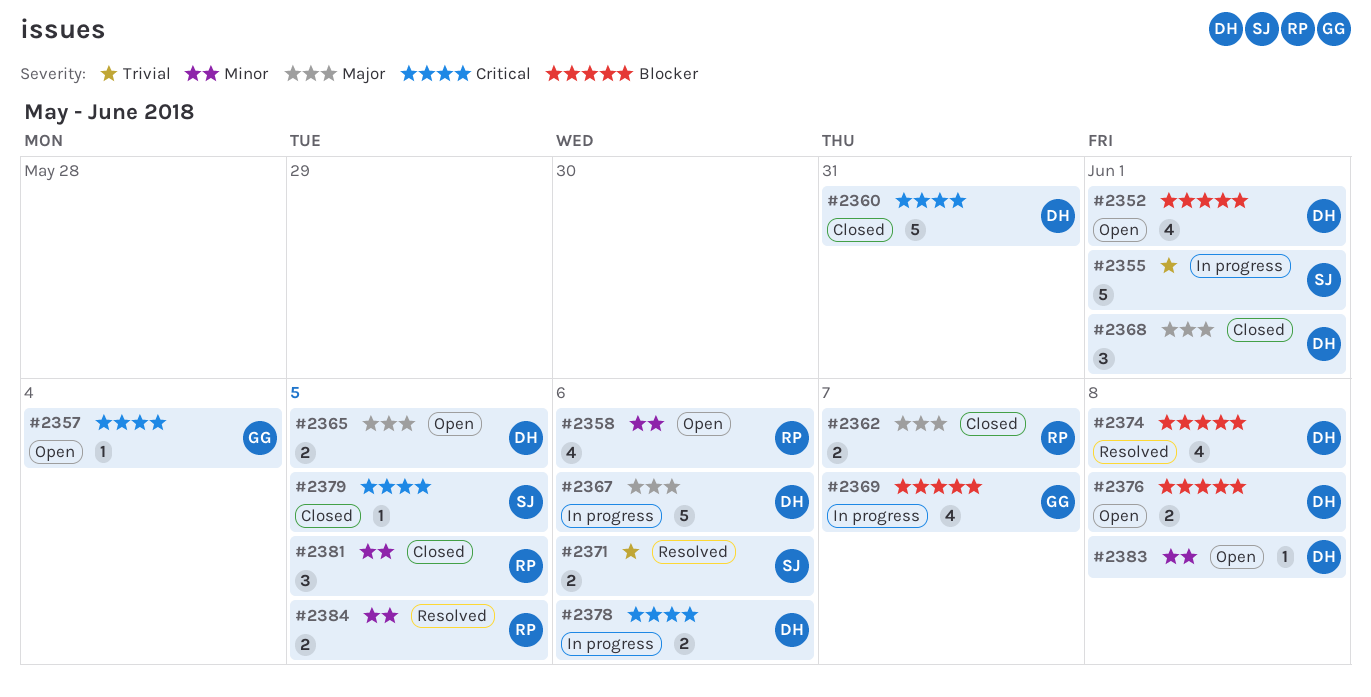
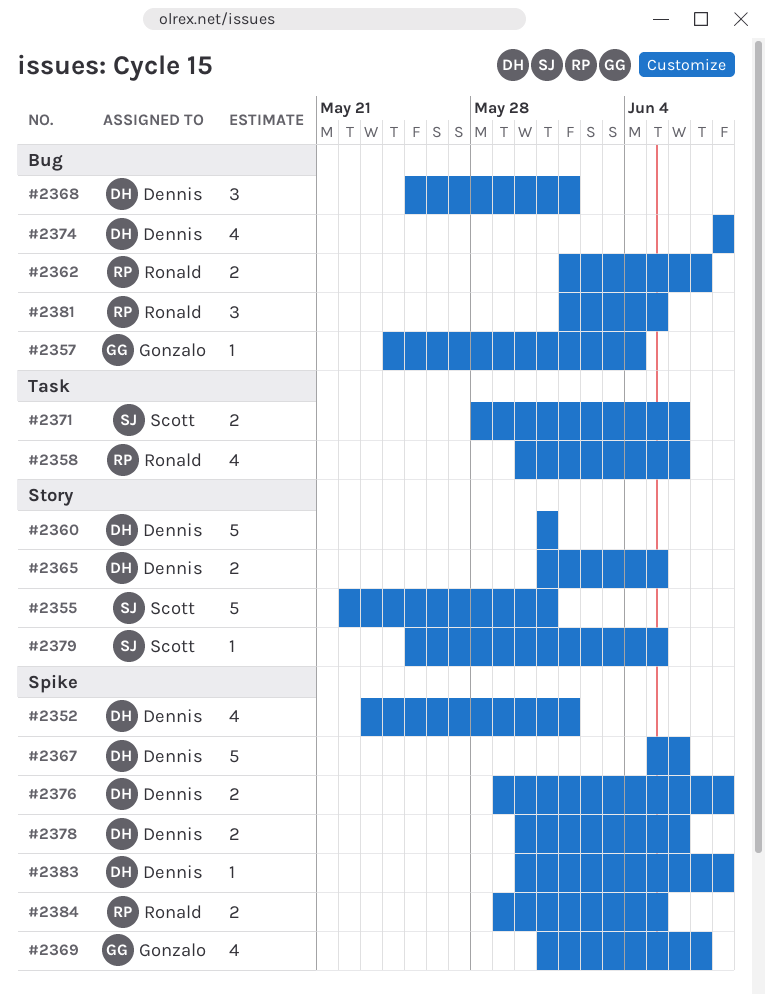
#2355, due: Jun 1 -> May 31

